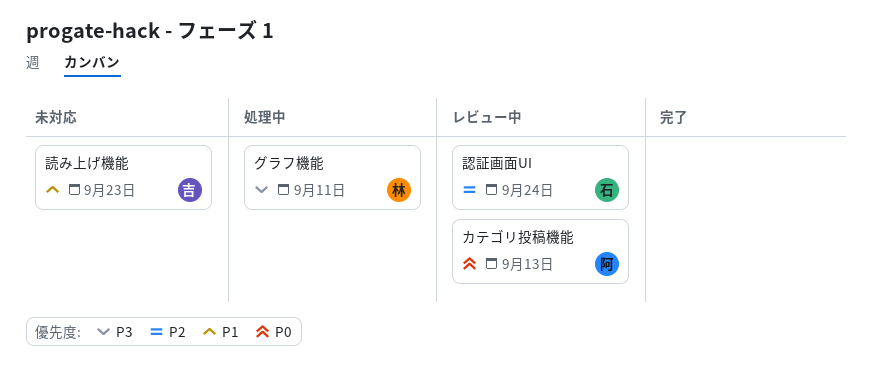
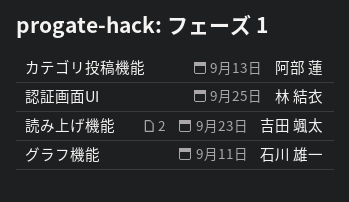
グラフ機能, owner: 林 結衣 -> 石川 雄一
認証画面UI, owner: 石川 雄一 -> 林 結衣
認証画面UI, due: Sep 24 -> Sep 25

